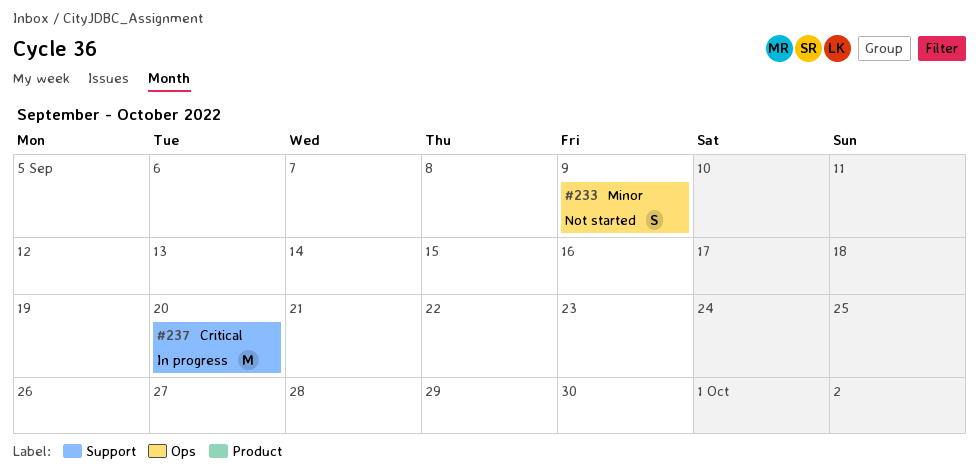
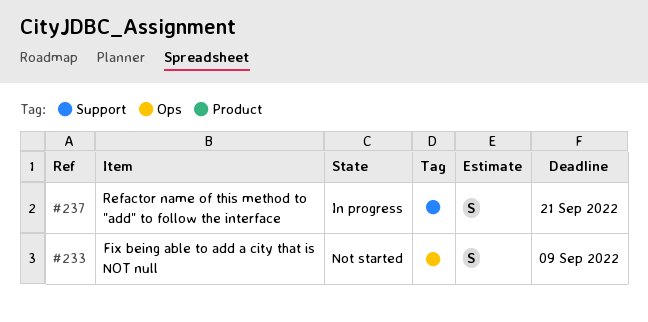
#237, estimate: M -> S
#237, due: Sep 20 -> Sep 21

